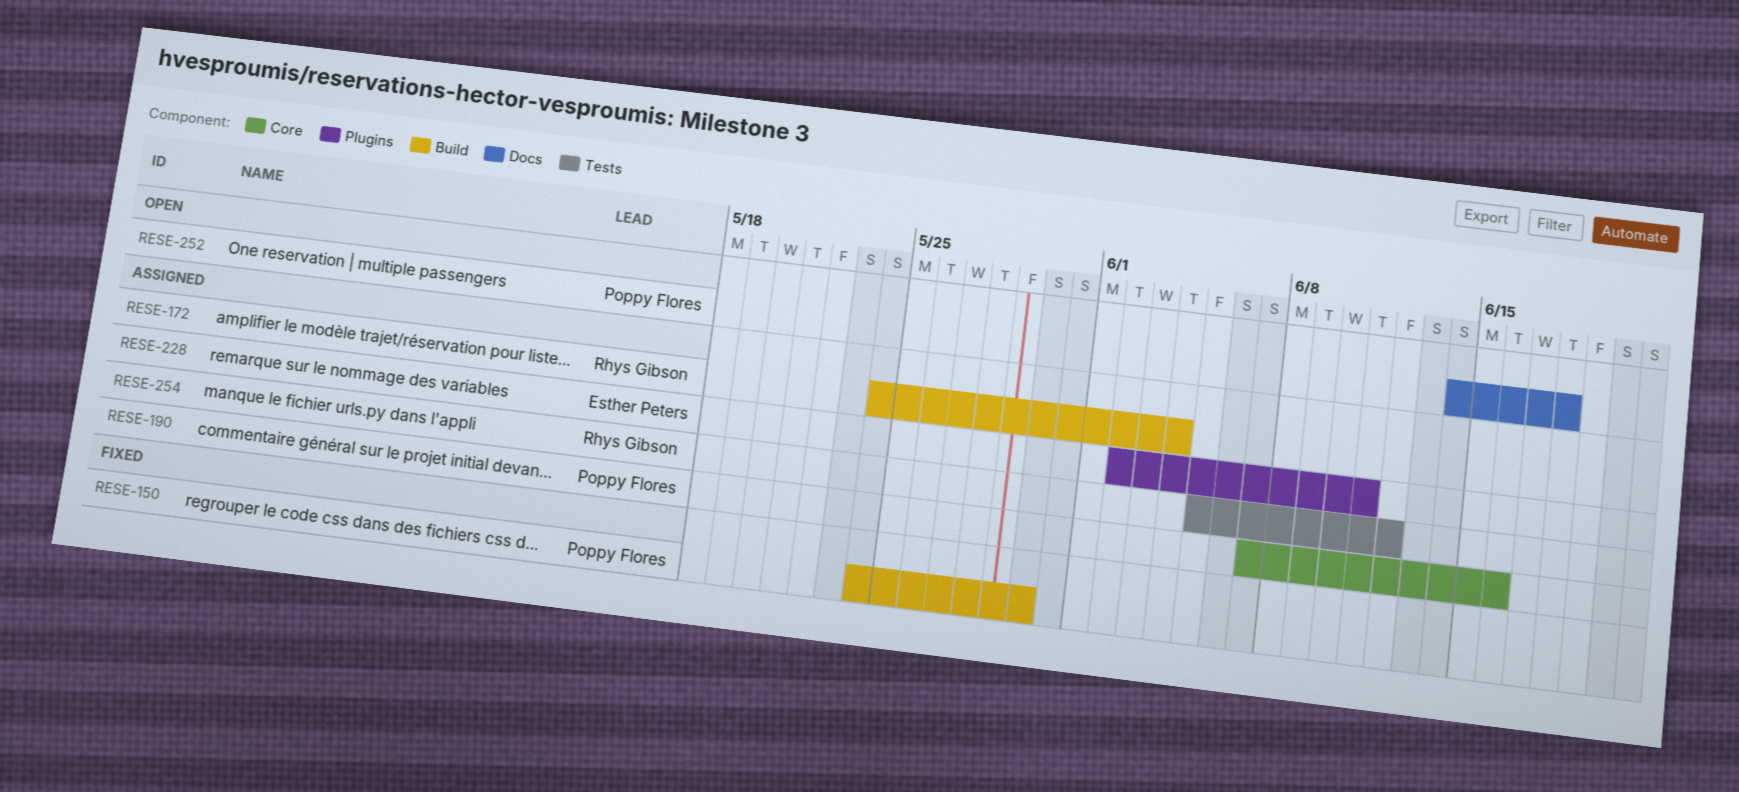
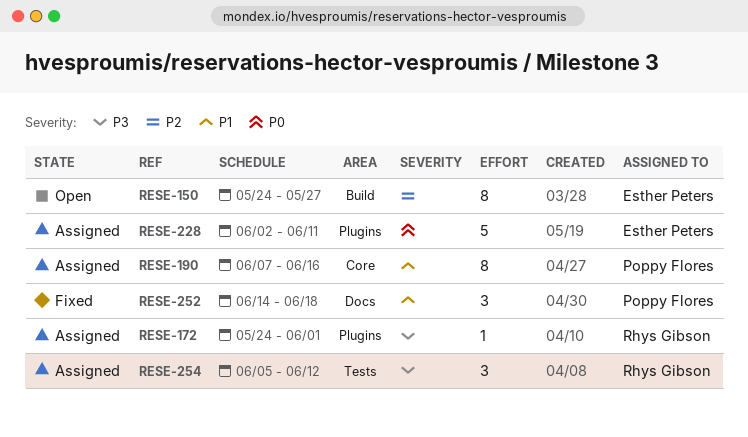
RESE-150, status: Fixed -> Open
RESE-150, owner: Poppy Flores -> Esther Peters
RESE-150, due: May 30 -> May 27
RESE-172, label: Build -> Plugins
RESE-172, due: Jun 4 -> Jun 1
RESE-252, status: Open -> Fixed

